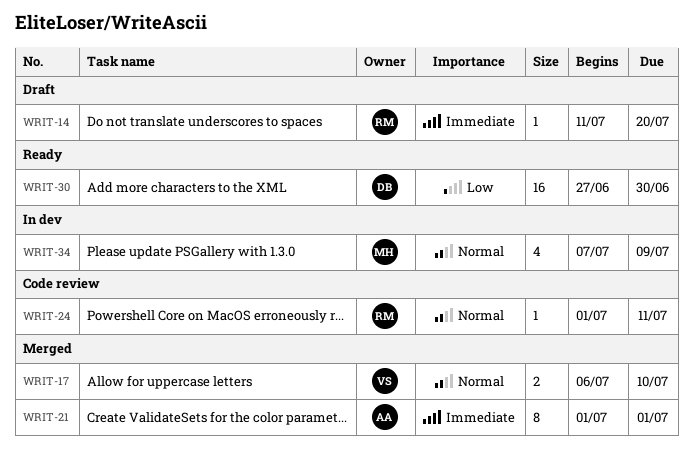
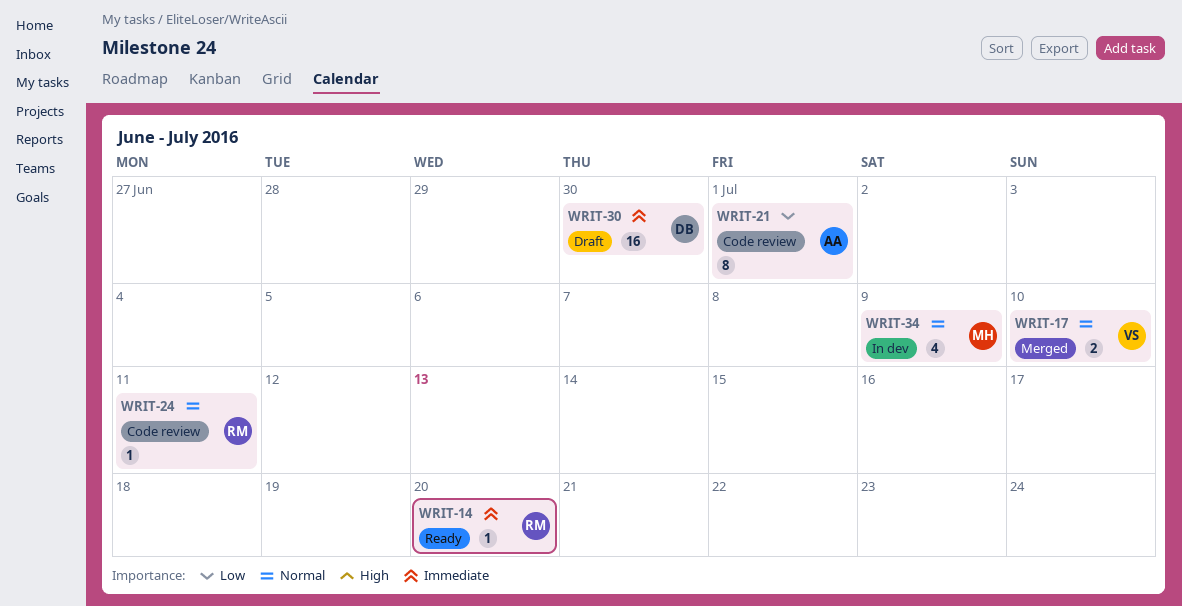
WRIT-14, status: Draft -> Ready
WRIT-21, status: Merged -> Code review
WRIT-21, priority: Immediate -> Low
WRIT-30, status: Ready -> Draft
WRIT-30, priority: Low -> Immediate

